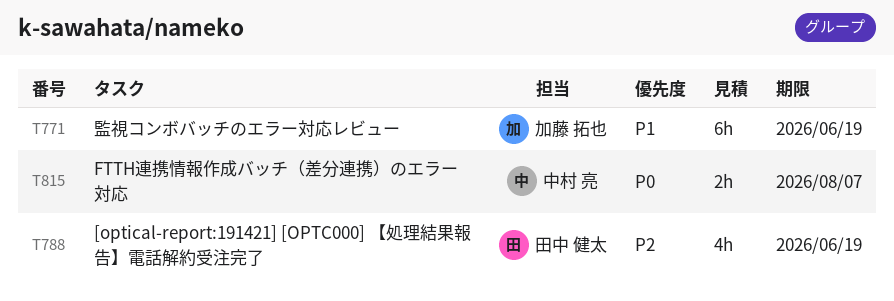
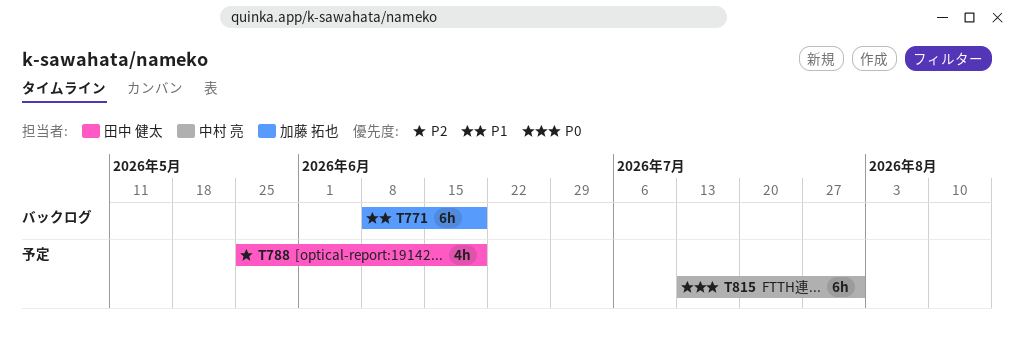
T815, estimate: 2h -> 6h
T815, due: Aug 7 -> Jul 31

